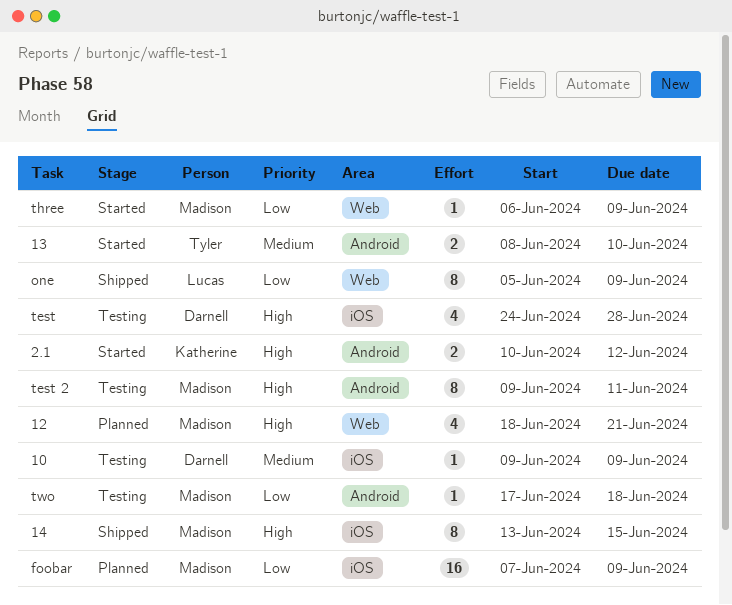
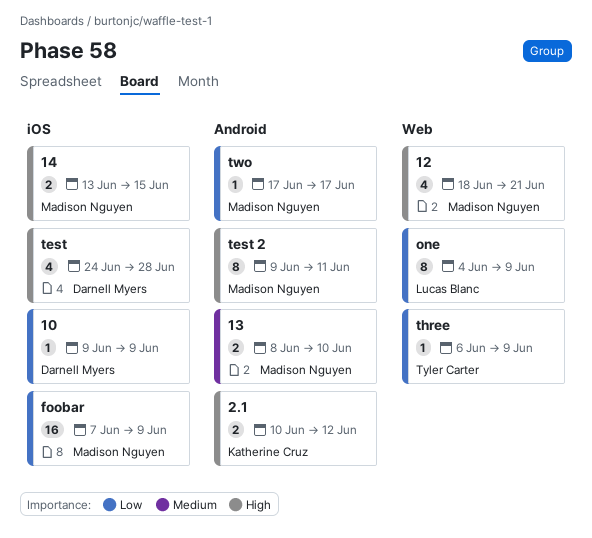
10, priority: Medium -> Low
13, owner: Tyler Carter -> Madison Nguyen
14, estimate: 8 -> 2
one, start: Jun 5 -> Jun 4
three, owner: Madison Nguyen -> Tyler Carter
two, due: Jun 18 -> Jun 17

